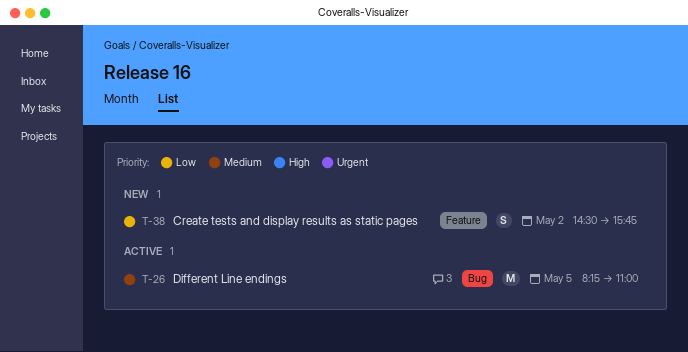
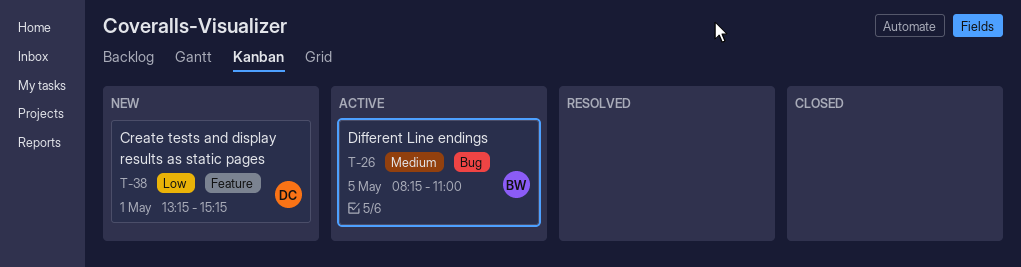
T-38, day: May 2 -> May 1
T-38, begins: 14:30 -> 13:15
T-38, ends: 15:45 -> 15:15

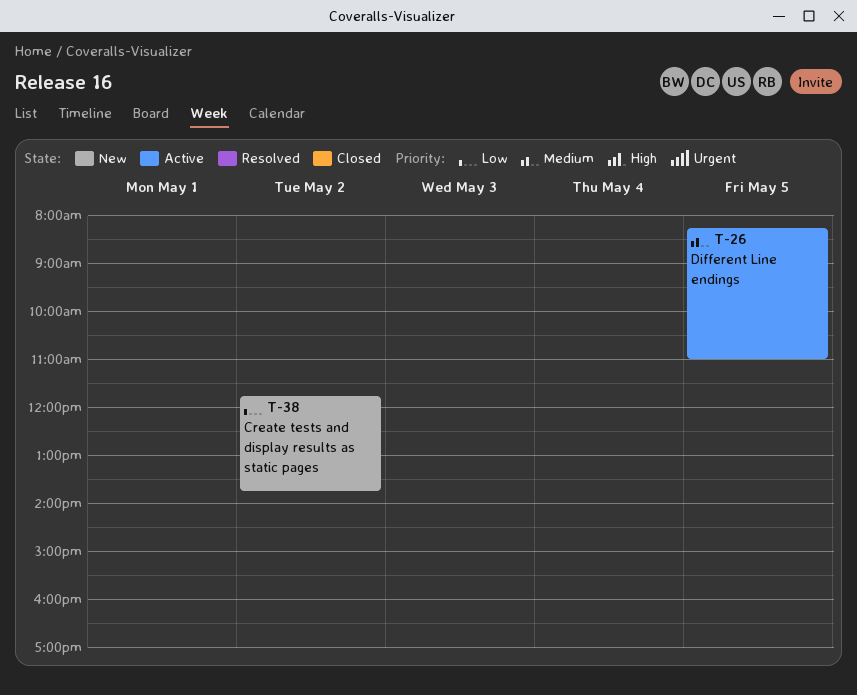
T-38, day: May 1 -> May 2
T-38, begins: 13:15 -> 11:45
T-38, ends: 15:15 -> 13:45

